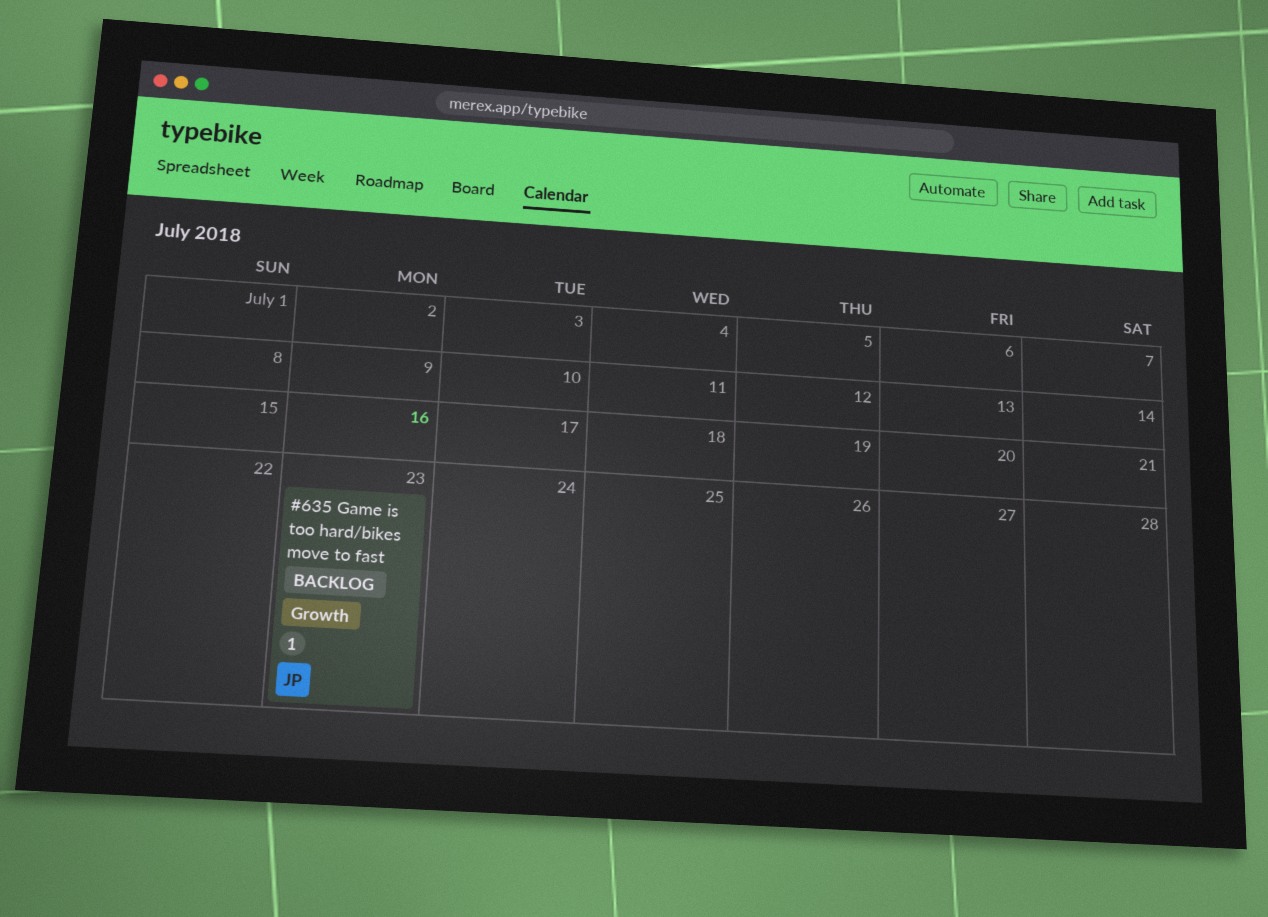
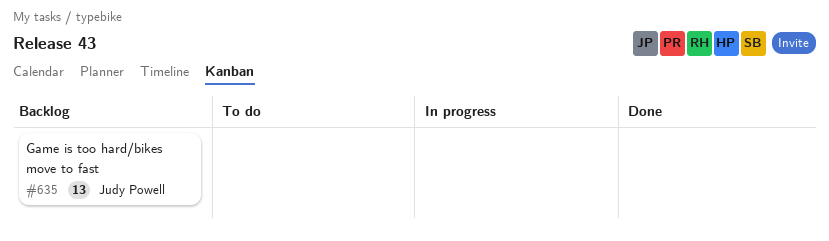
#635, estimate: 1 -> 13

